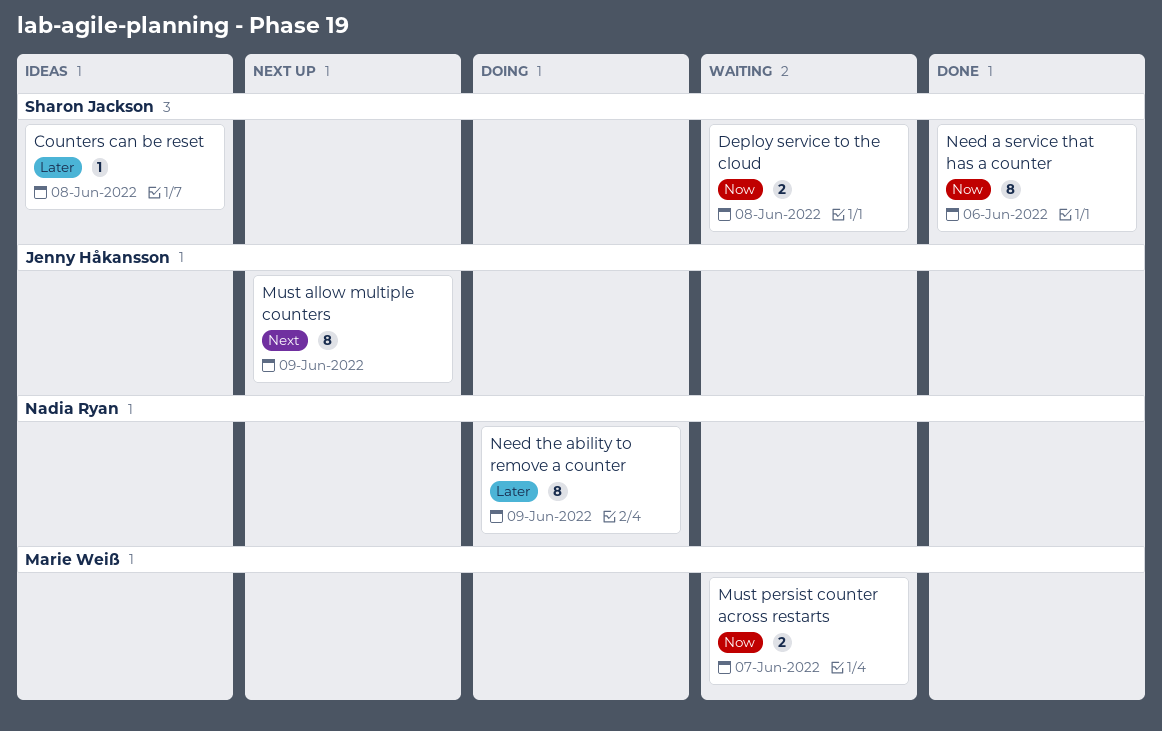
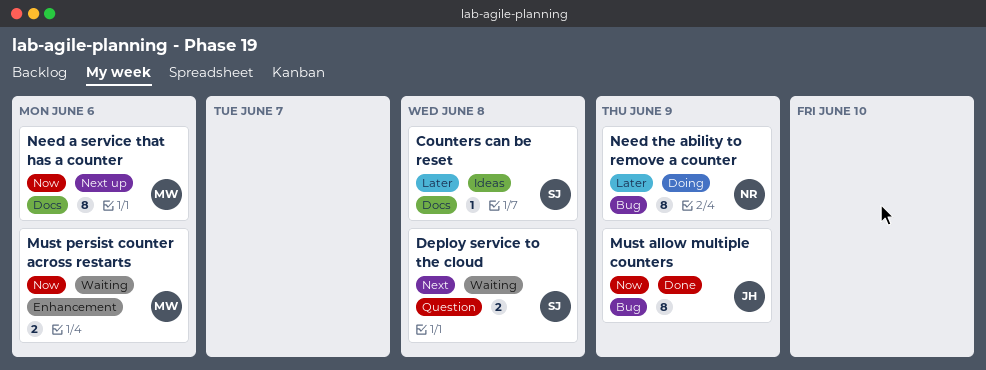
Deploy service to the cloud, priority: Now -> Next
Must allow multiple counters, status: Next up -> Done
Must allow multiple counters, priority: Next -> Now
Must persist counter across restarts, due: Jun 7 -> Jun 6
Need a service that has a counter, status: Done -> Next up
Need a service that has a counter, owner: Sharon Jackson -> Marie Weiß

